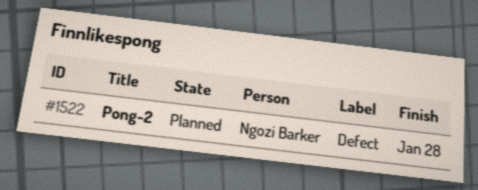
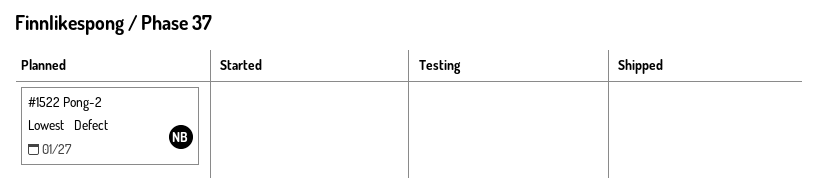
#1522, due: Jan 28 -> Jan 27

